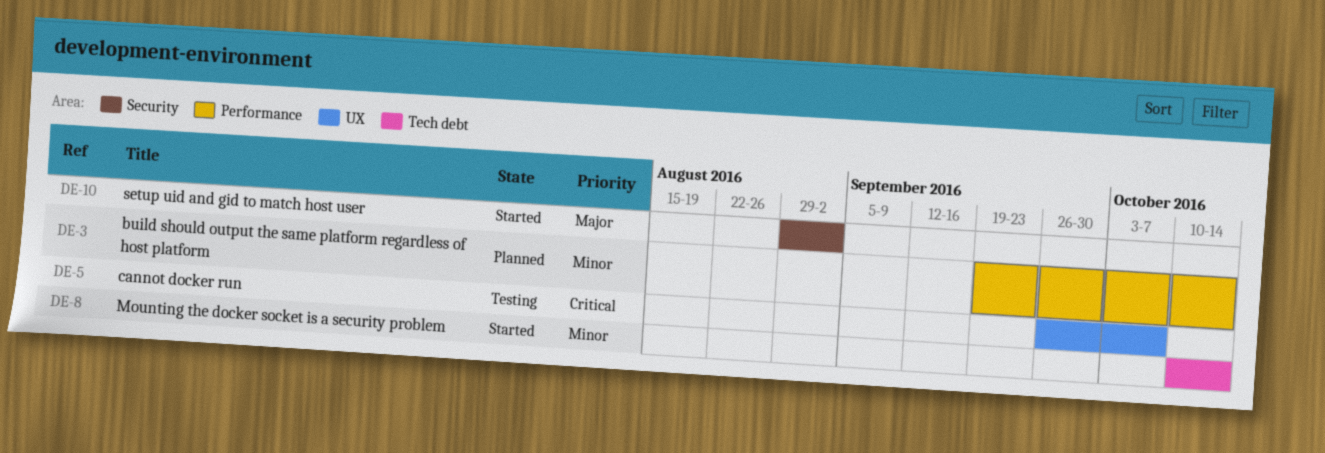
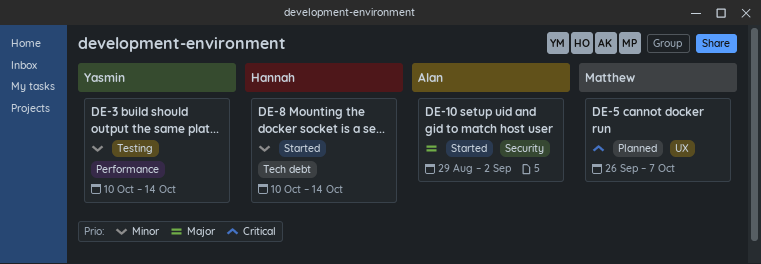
DE-3, status: Planned -> Testing
DE-3, start: Sep 19 -> Oct 10
DE-5, status: Testing -> Planned

